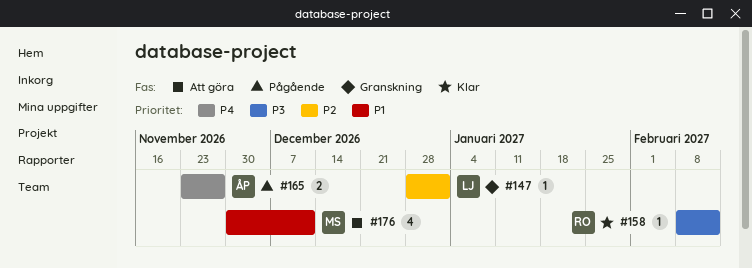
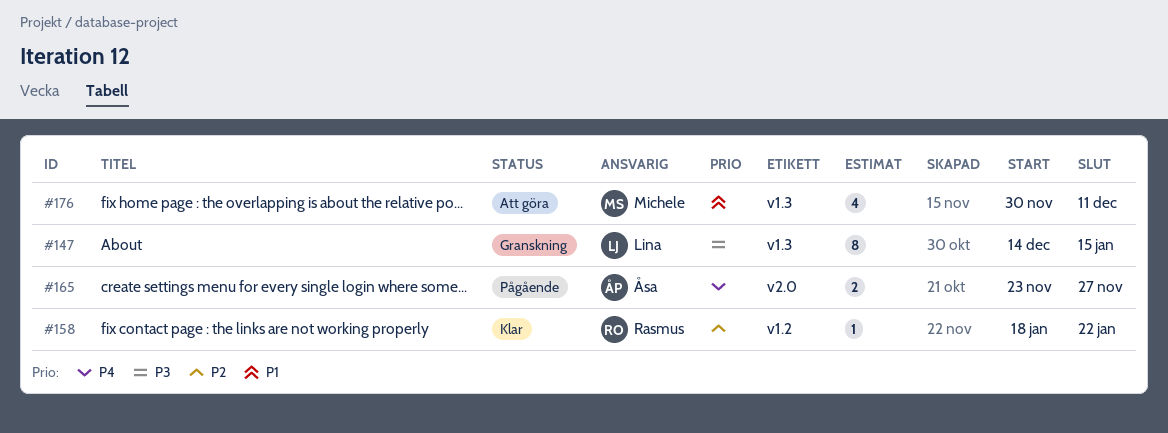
#147, priority: P2 -> P3
#147, estimate: 1 -> 8
#147, start: Dec 28 -> Dec 14
#147, due: Jan 1 -> Jan 15
#158, priority: P3 -> P2
#158, start: Feb 8 -> Jan 18
#158, due: Feb 12 -> Jan 22

